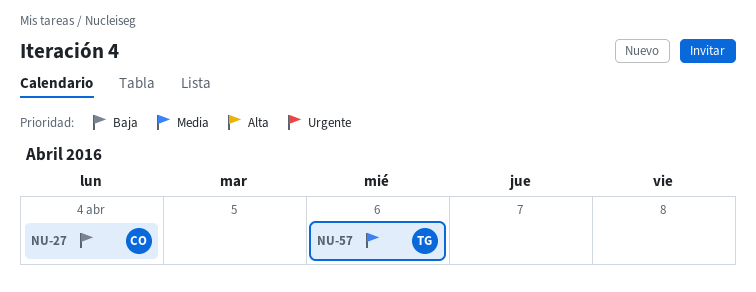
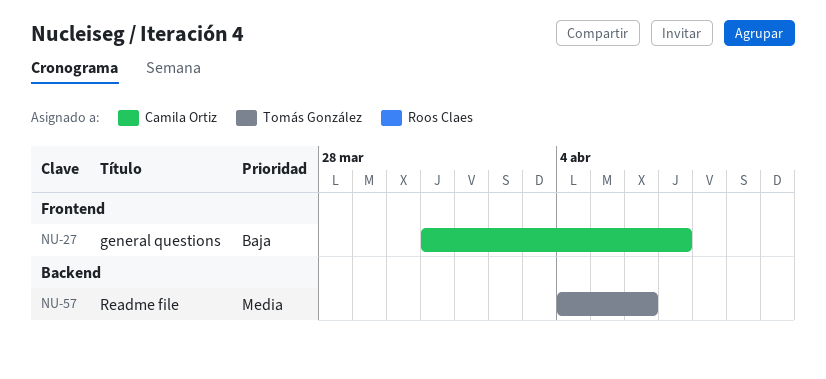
NU-27, due: Apr 4 -> Apr 7

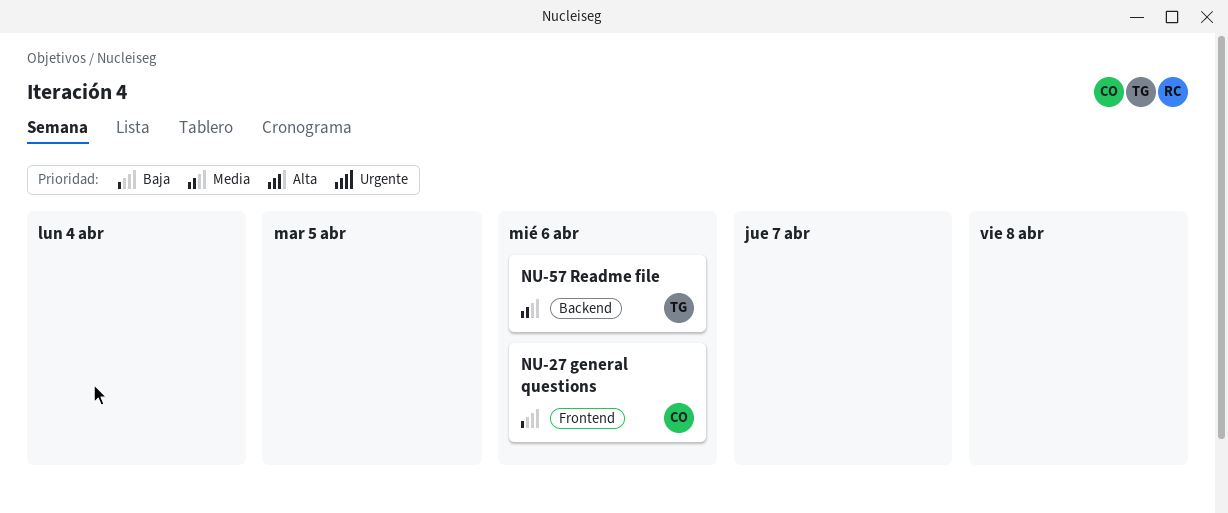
NU-27, due: Apr 7 -> Apr 6

